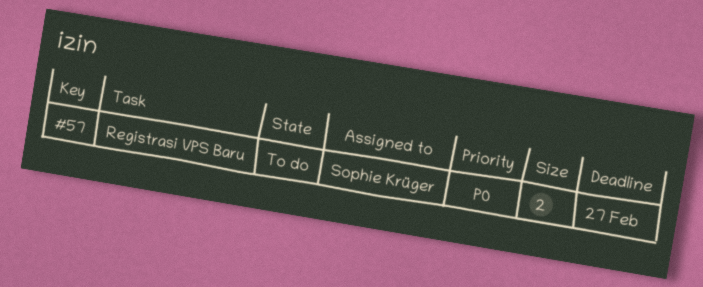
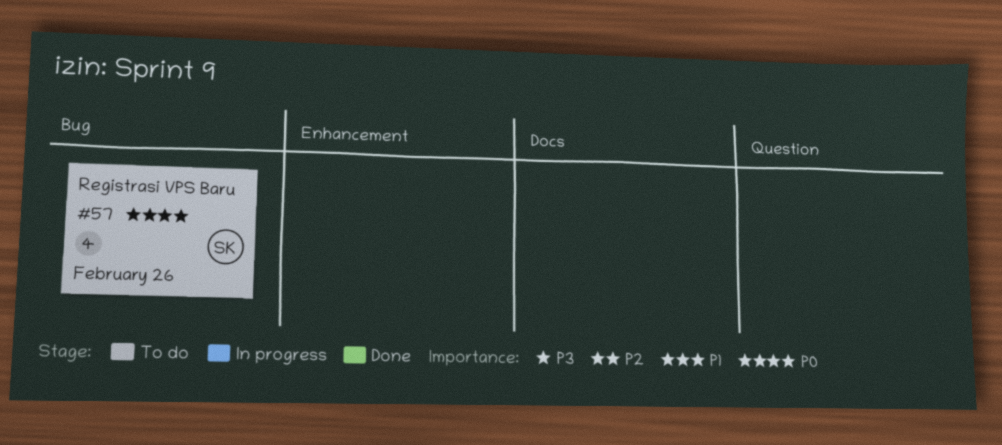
#57, estimate: 2 -> 4
#57, due: Feb 27 -> Feb 26

